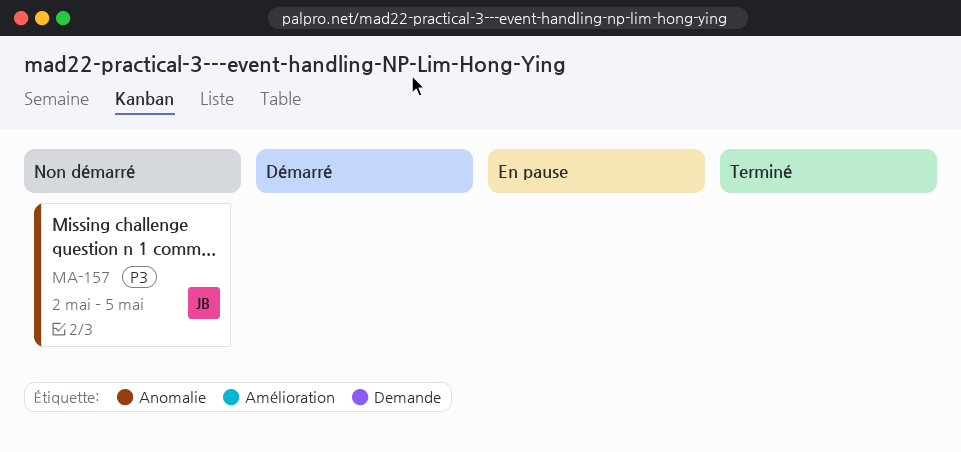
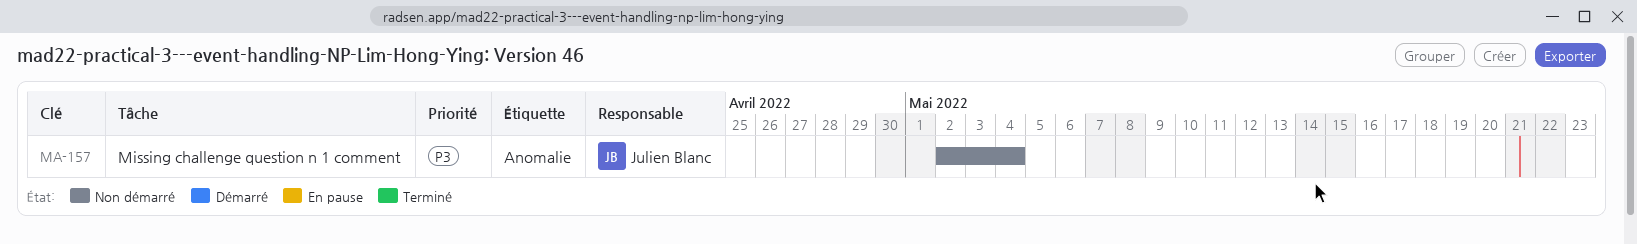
MA-157, due: May 5 -> May 4

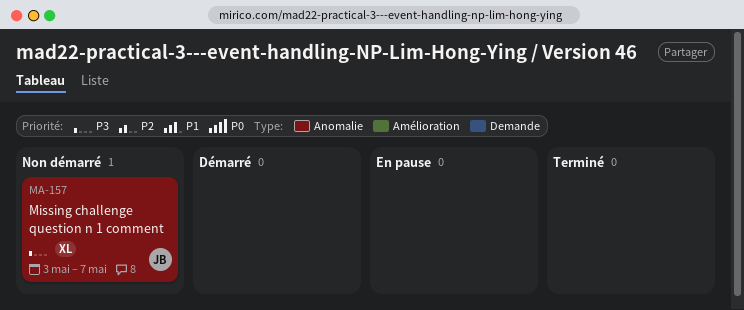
MA-157, start: May 2 -> May 3
MA-157, due: May 4 -> May 7

